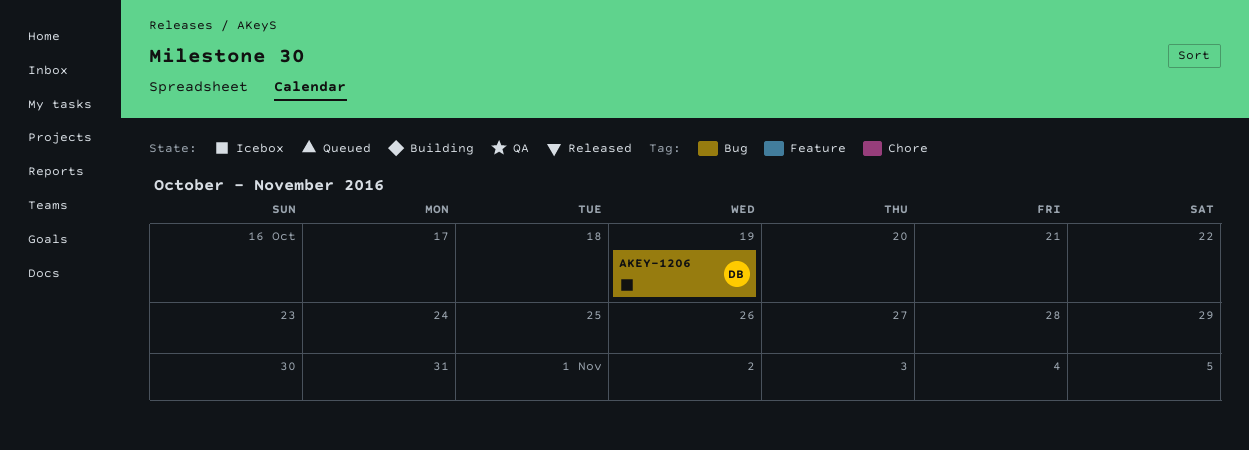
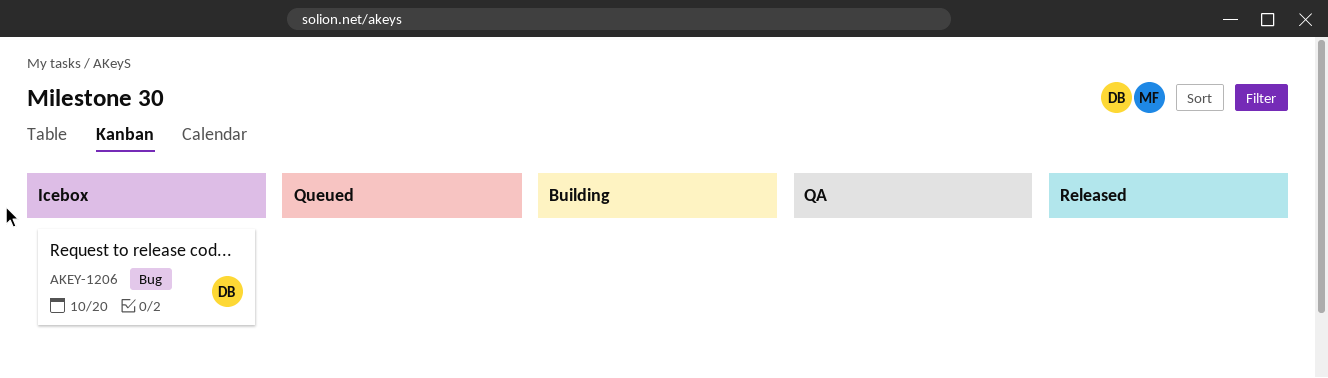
AKEY-1206, due: Oct 19 -> Oct 20

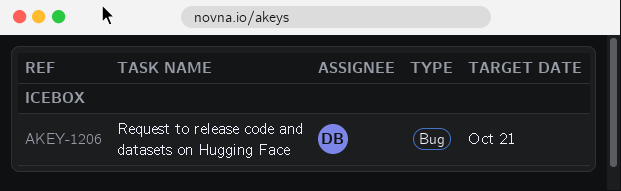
AKEY-1206, due: Oct 20 -> Oct 21

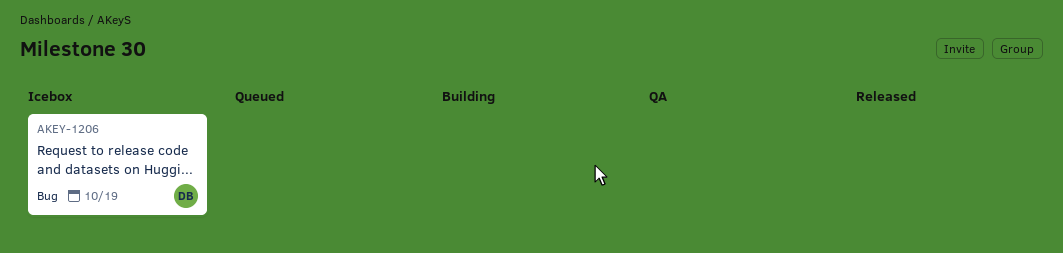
AKEY-1206, due: Oct 21 -> Oct 19

